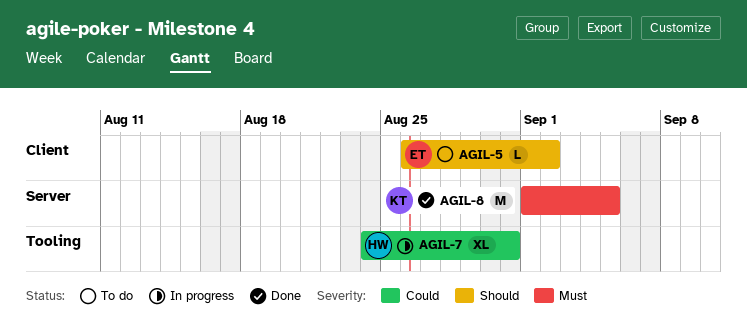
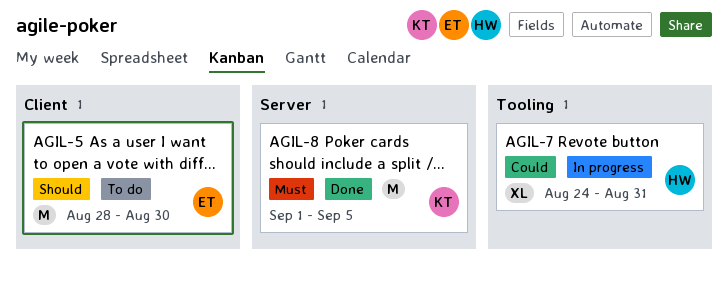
AGIL-5, estimate: L -> M
AGIL-5, start: Aug 26 -> Aug 28
AGIL-5, due: Sep 2 -> Aug 30

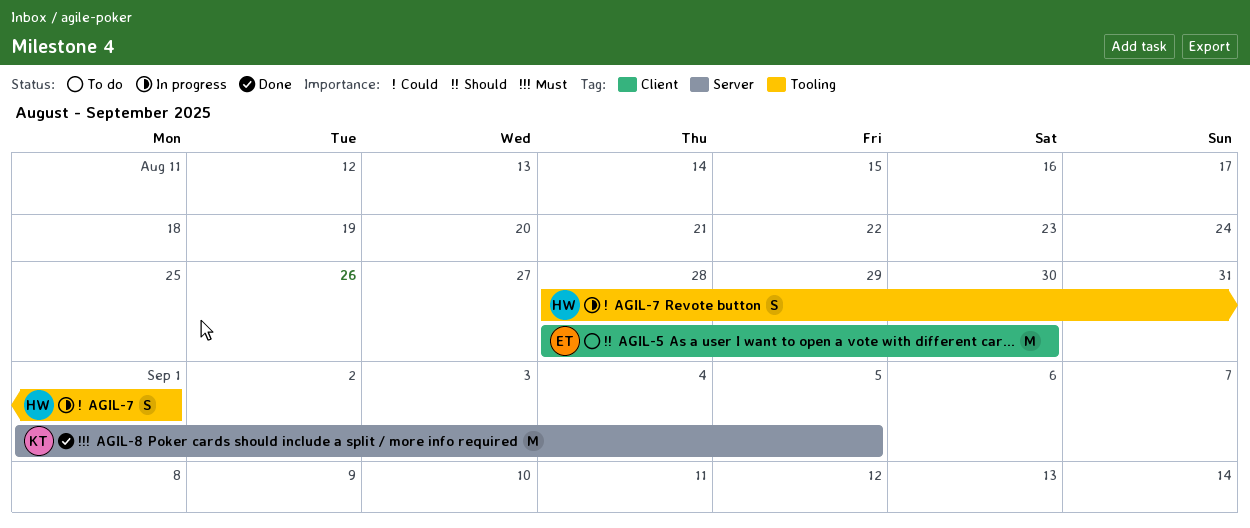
AGIL-7, estimate: XL -> S
AGIL-7, start: Aug 24 -> Aug 28
AGIL-7, due: Aug 31 -> Sep 1

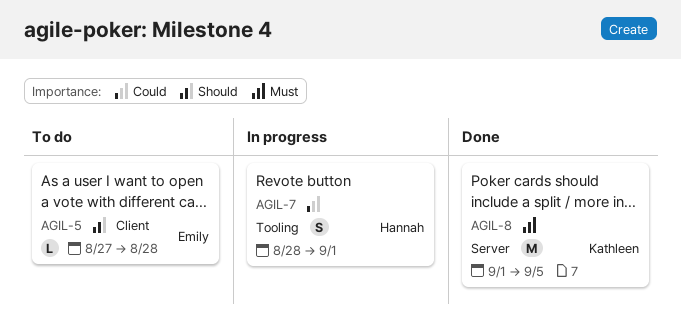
AGIL-5, estimate: M -> L
AGIL-5, start: Aug 28 -> Aug 27
AGIL-5, due: Aug 30 -> Aug 28

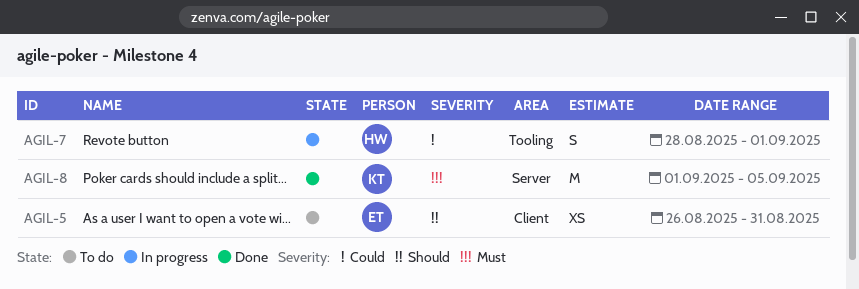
AGIL-5, estimate: L -> XS
AGIL-5, start: Aug 27 -> Aug 26
AGIL-5, due: Aug 28 -> Aug 31

